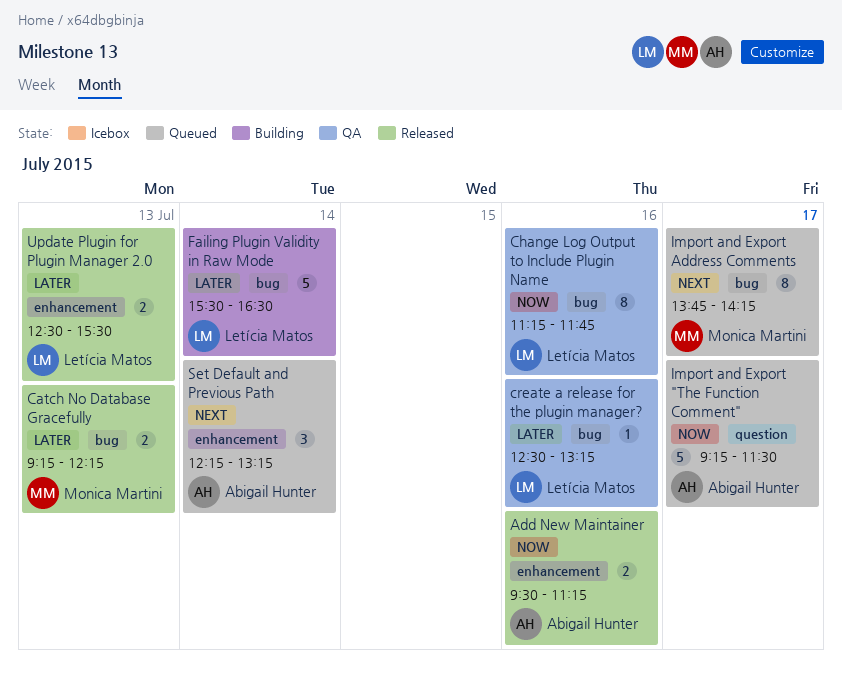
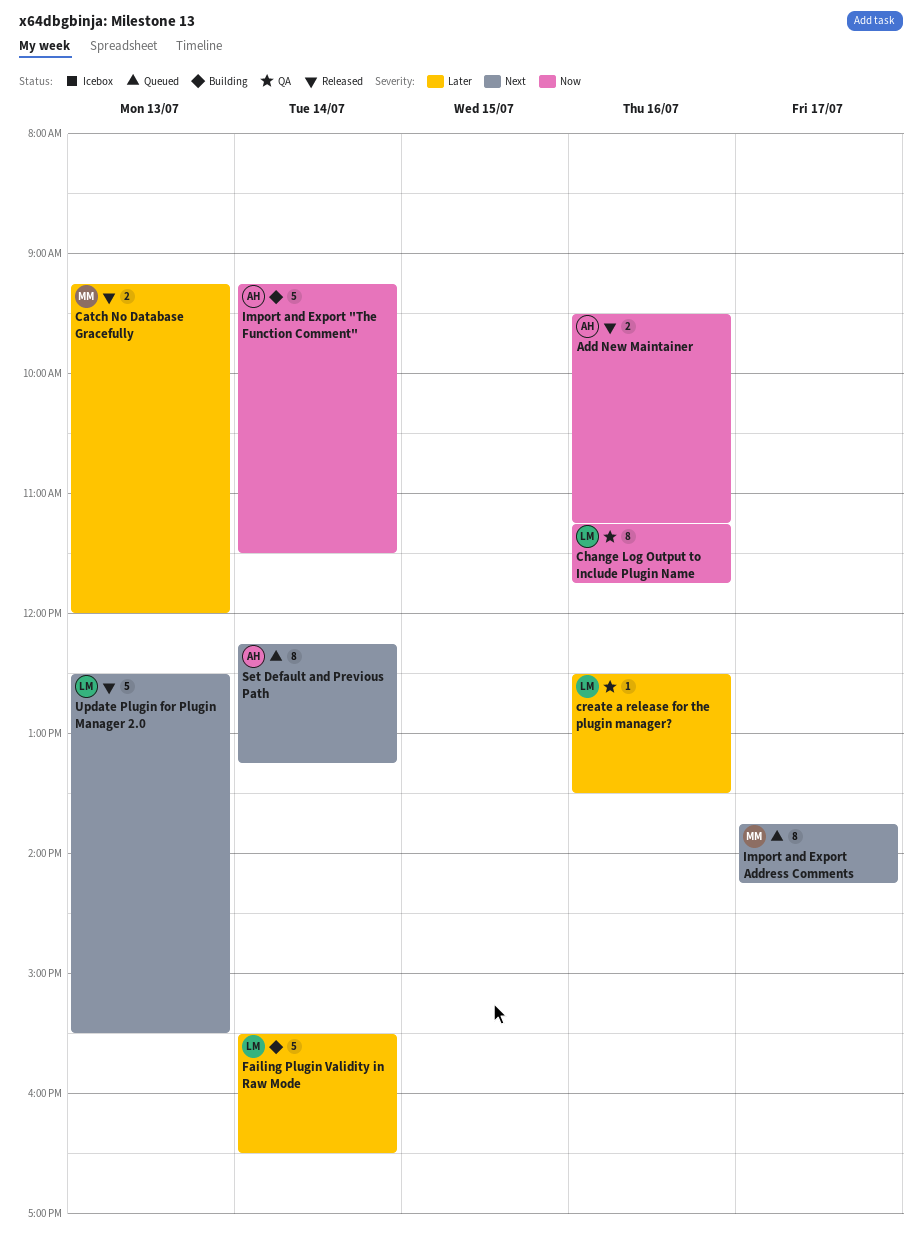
Catch No Database Gracefully, ends: 12:15 -> 12:00
create a release for the plugin manager?, ends: 13:15 -> 13:30
Import and Export "The Function Comment", status: Queued -> Building
Import and Export "The Function Comment", day: Jul 17 -> Jul 14
Set Default and Previous Path, estimate: 3 -> 8
Update Plugin for Plugin Manager 2.0, priority: Later -> Next
Update Plugin for Plugin Manager 2.0, estimate: 2 -> 5

